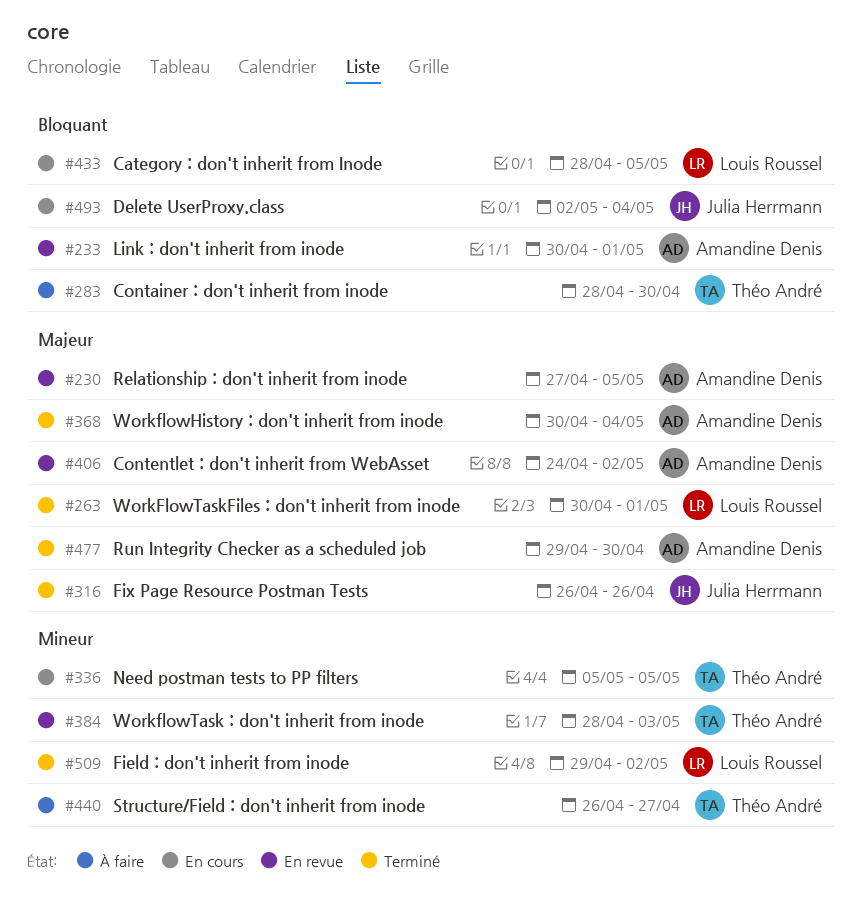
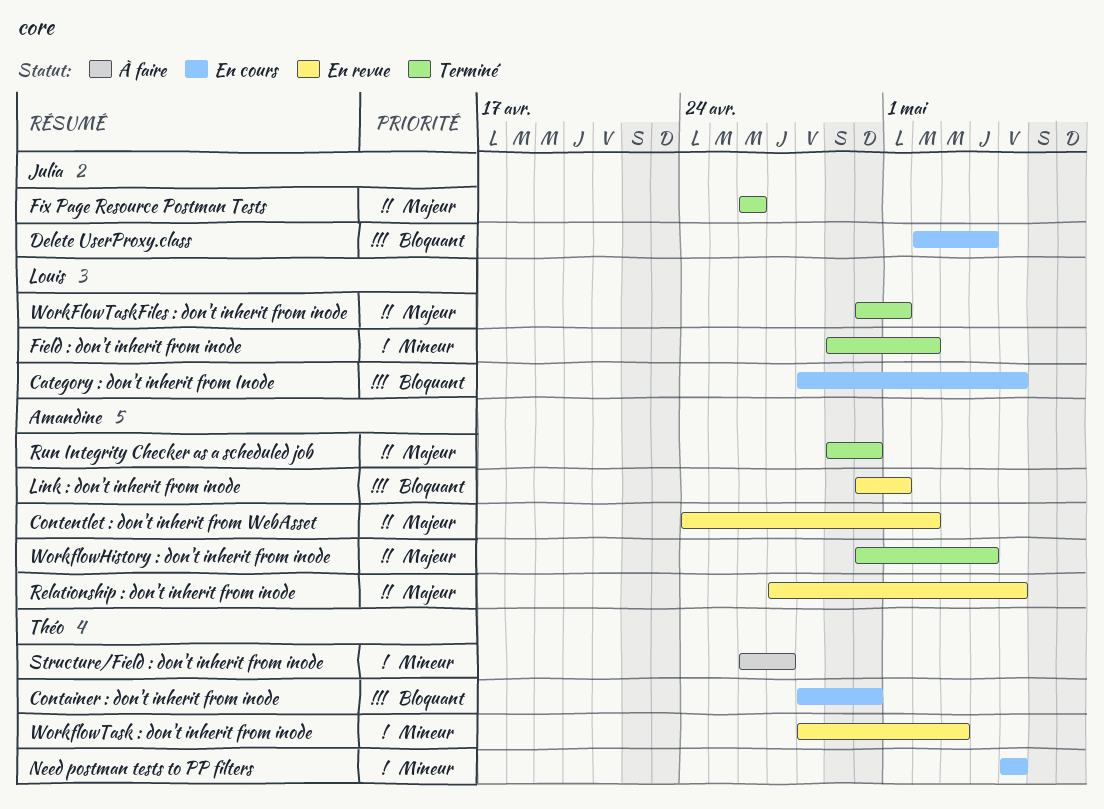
Container : don't inherit from inode, status: À faire -> En cours

